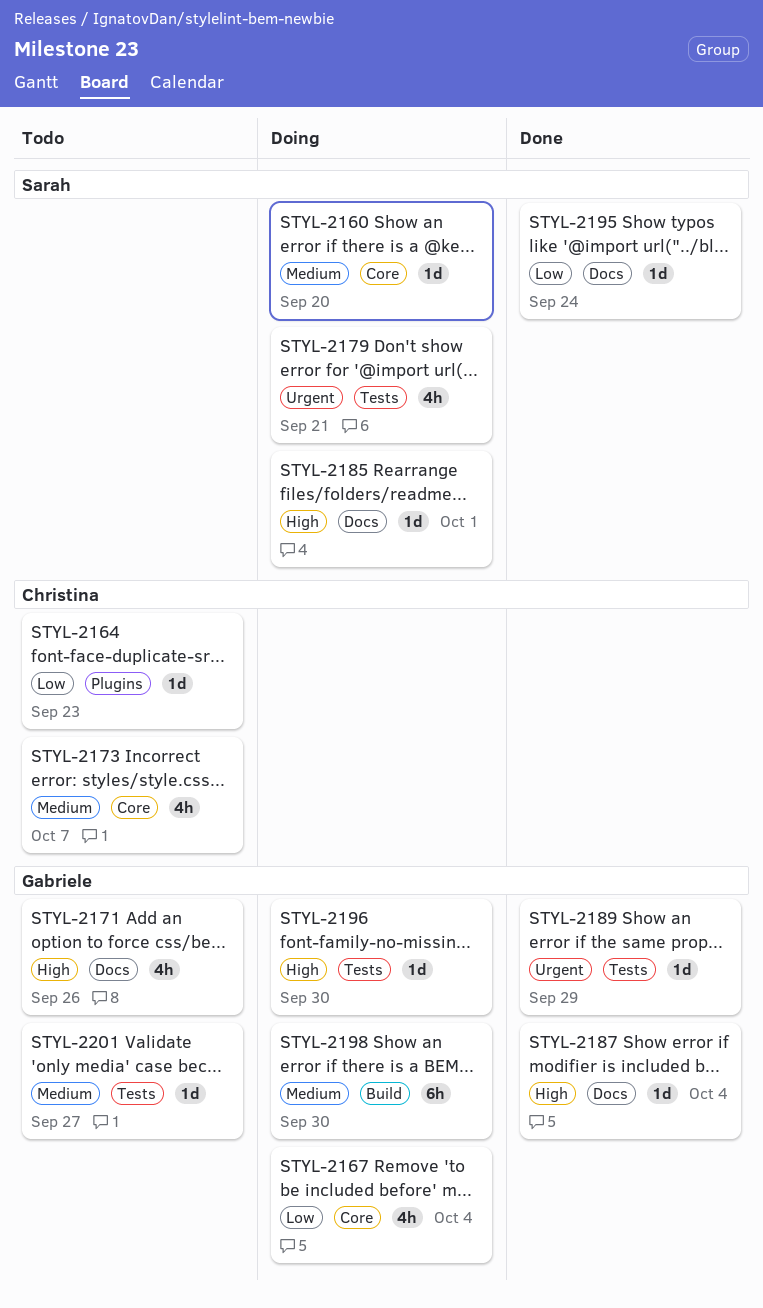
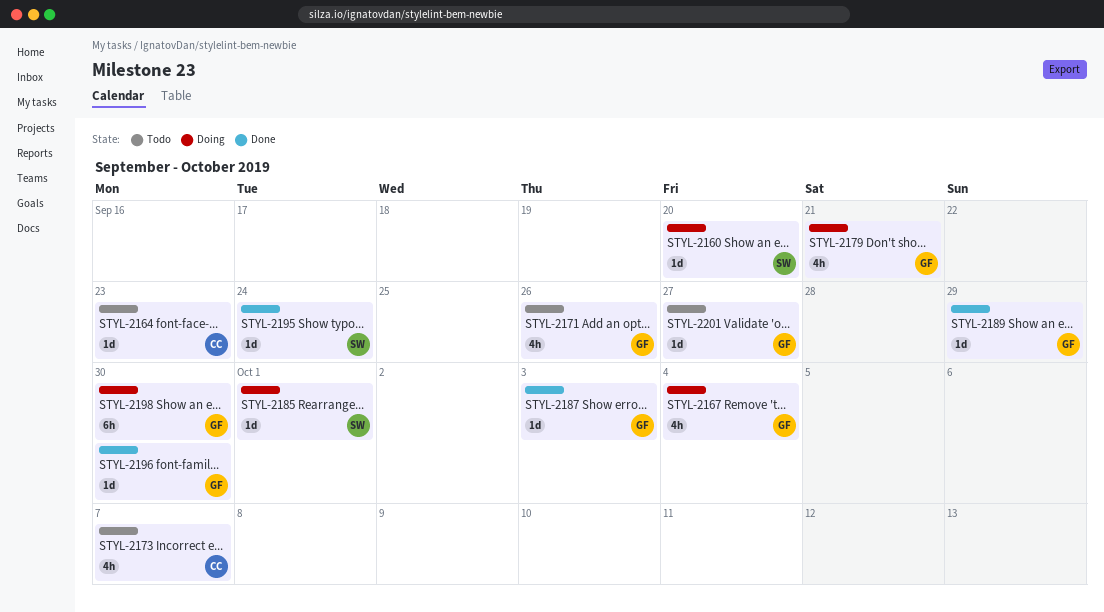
STYL-2179, owner: Sarah -> Gabriele
STYL-2187, due: Oct 4 -> Oct 3
STYL-2196, status: Doing -> Done

